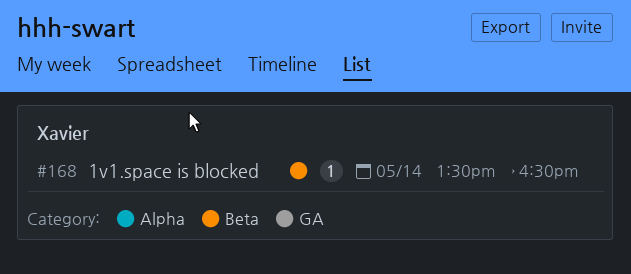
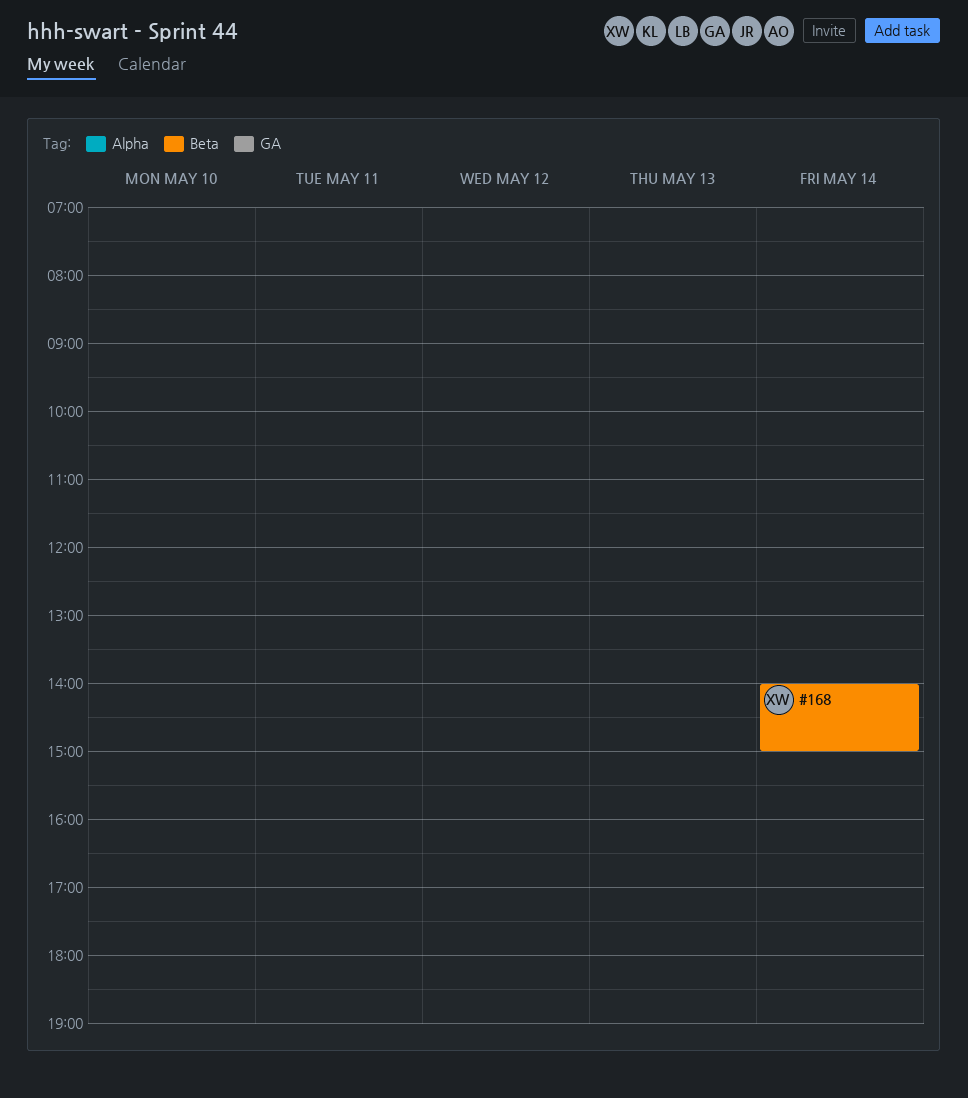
#168, begins: 13:30 -> 14:00
#168, ends: 16:30 -> 15:00

